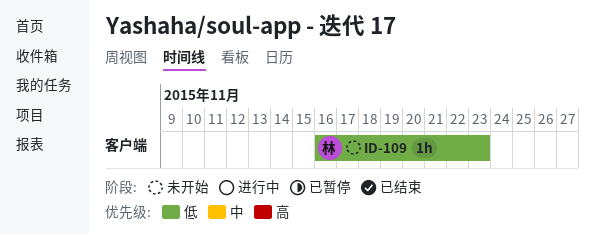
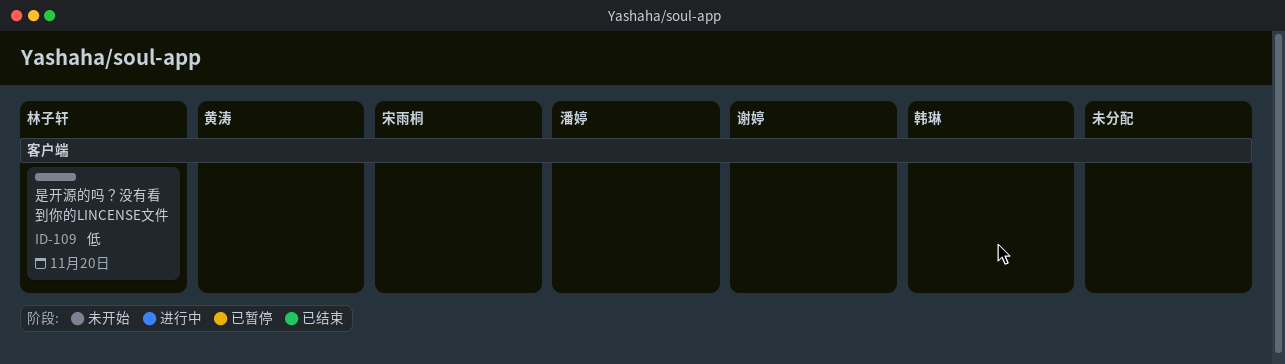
ID-109, due: Nov 23 -> Nov 20

